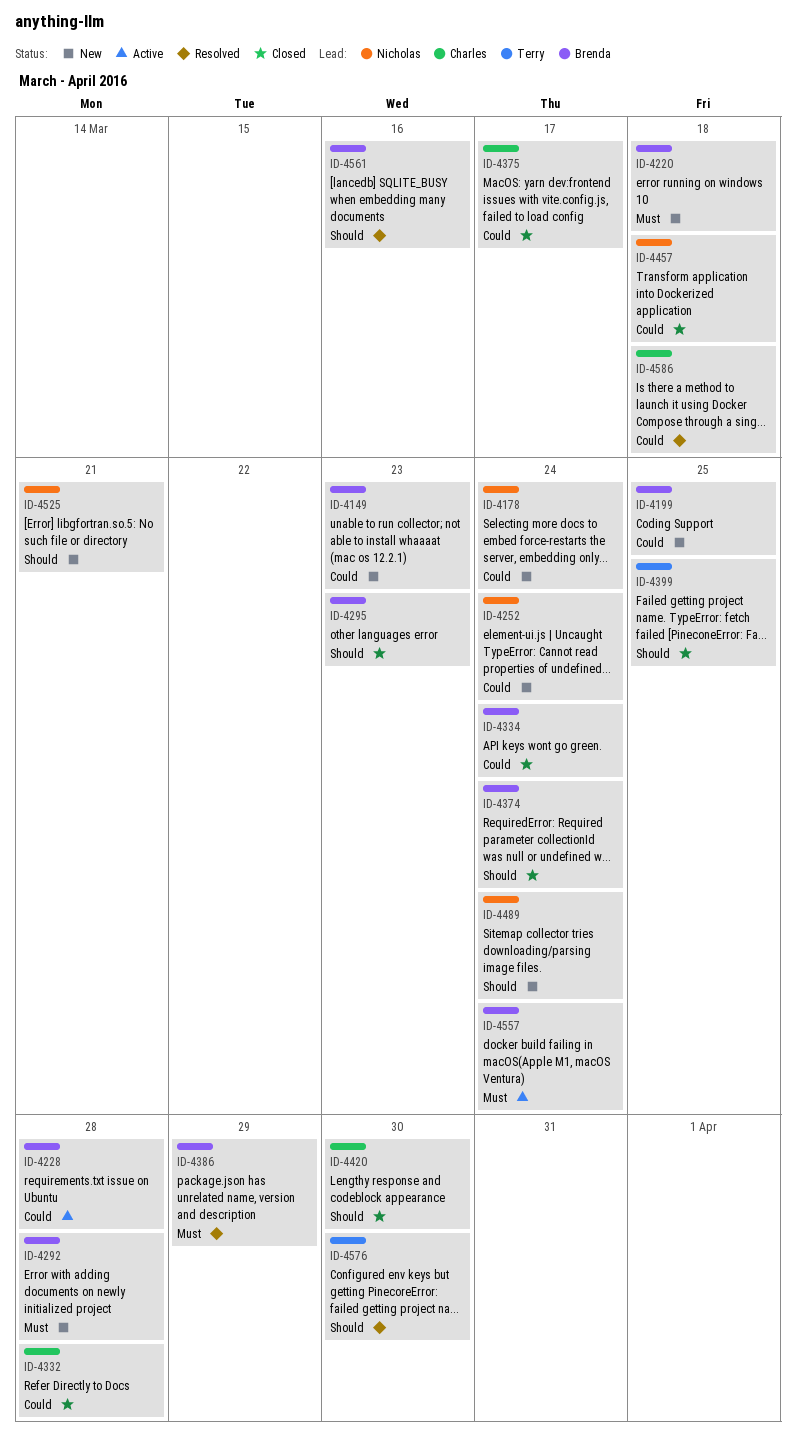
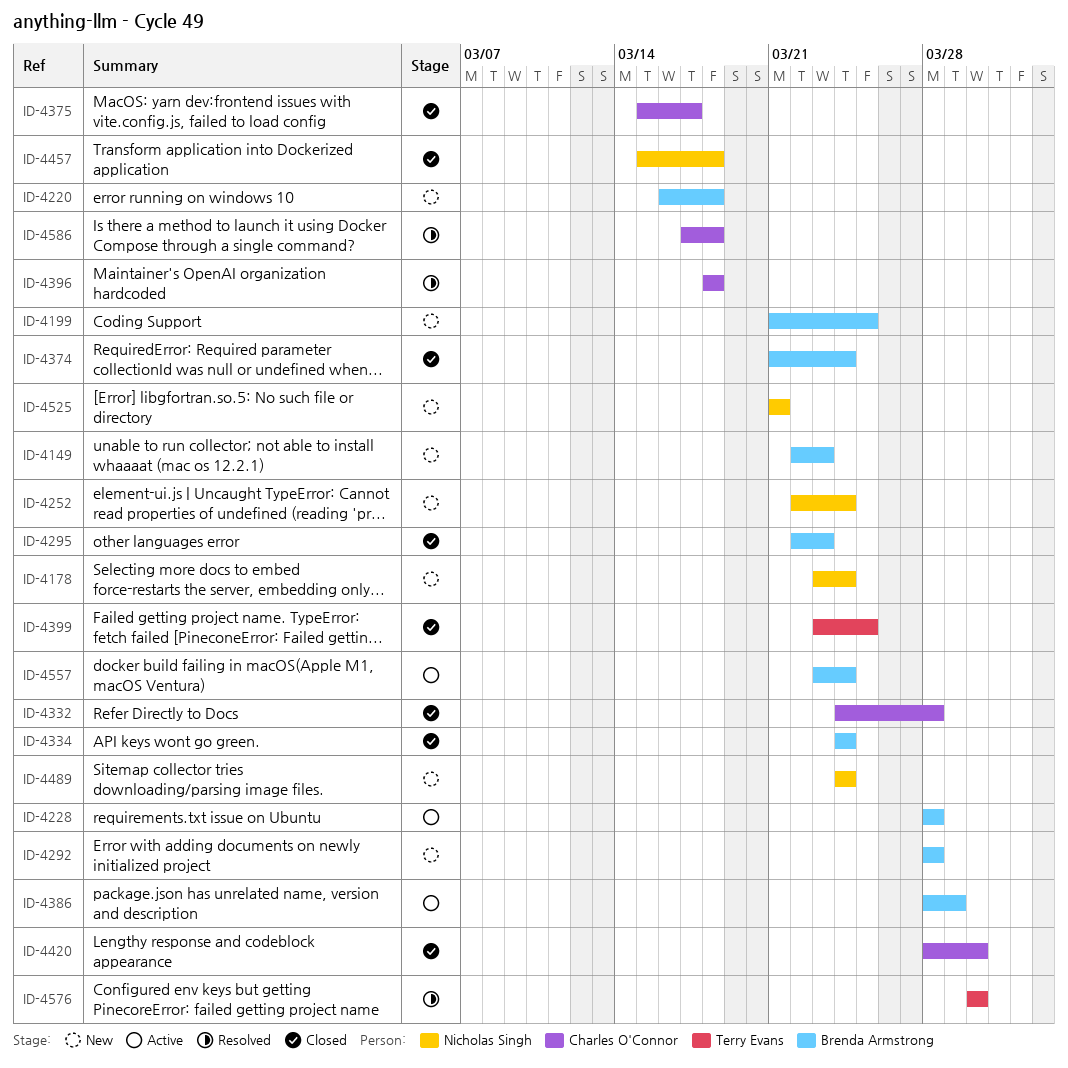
ID-4386, status: Resolved -> Active
ID-4396: none -> present
ID-4561: present -> none

